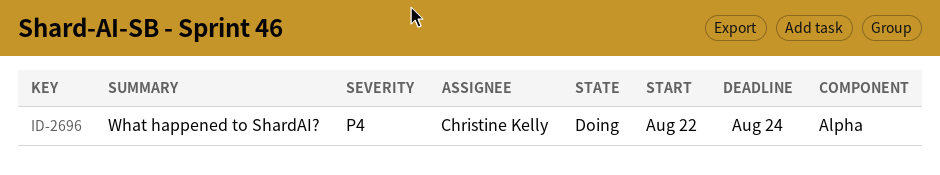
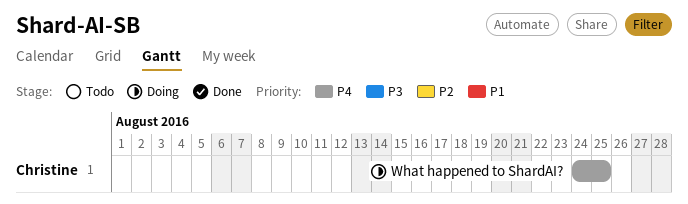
What happened to ShardAI?, start: Aug 22 -> Aug 24
What happened to ShardAI?, due: Aug 24 -> Aug 25

